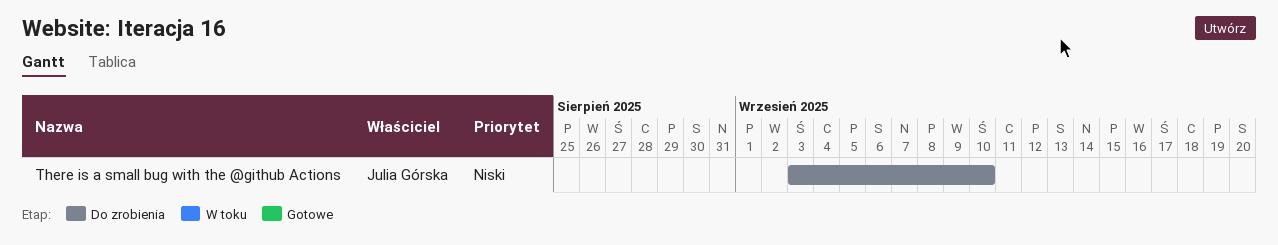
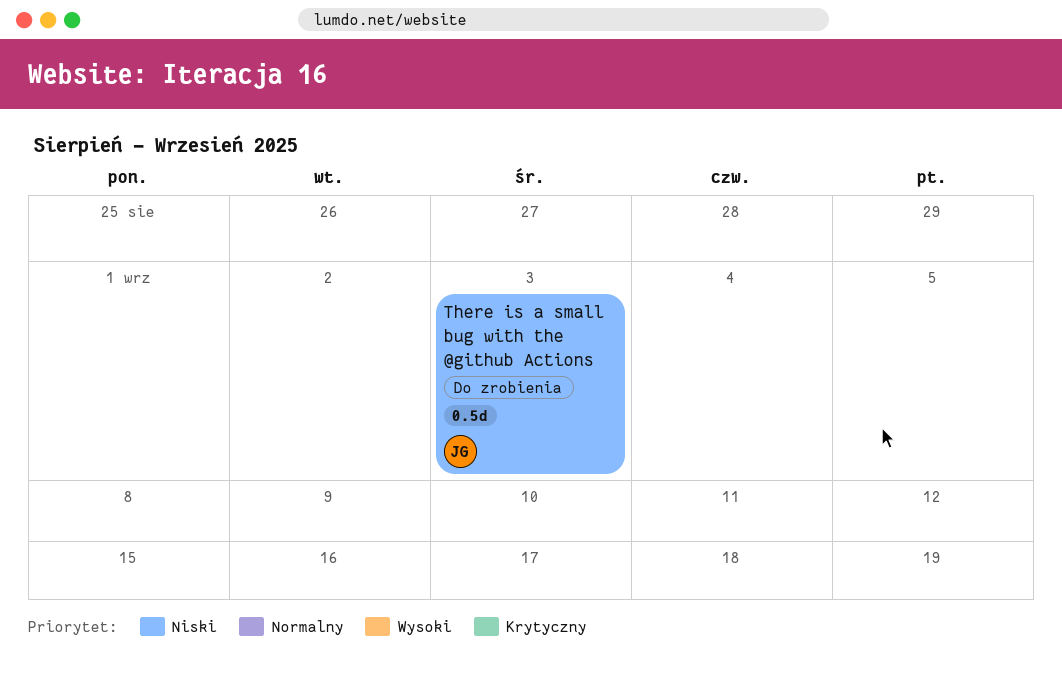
There is a small bug with the @github Actions, due: Sep 10 -> Sep 3

